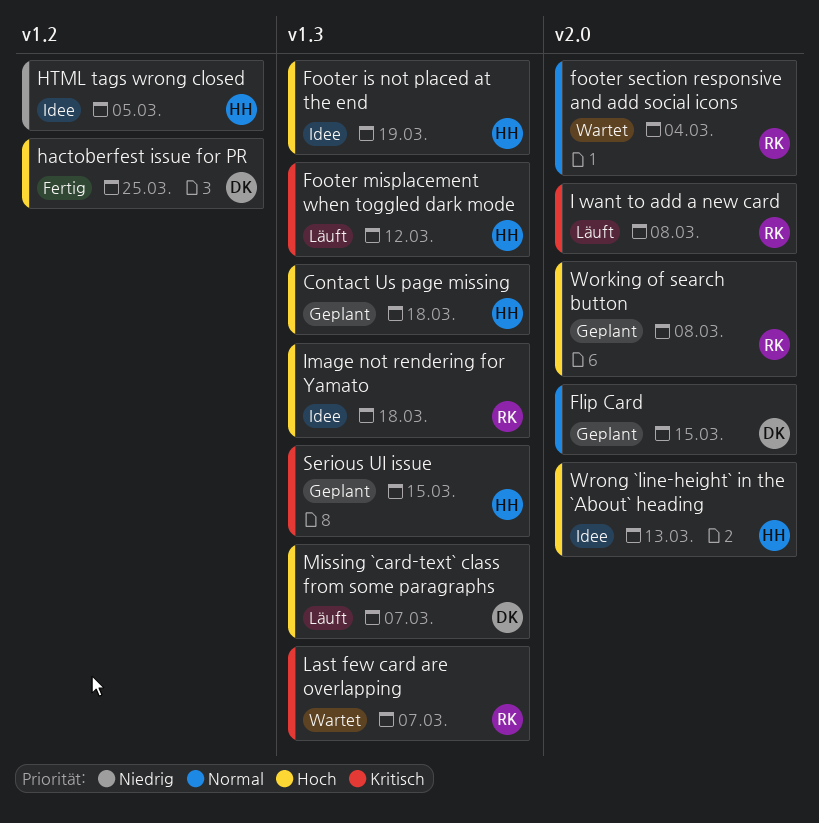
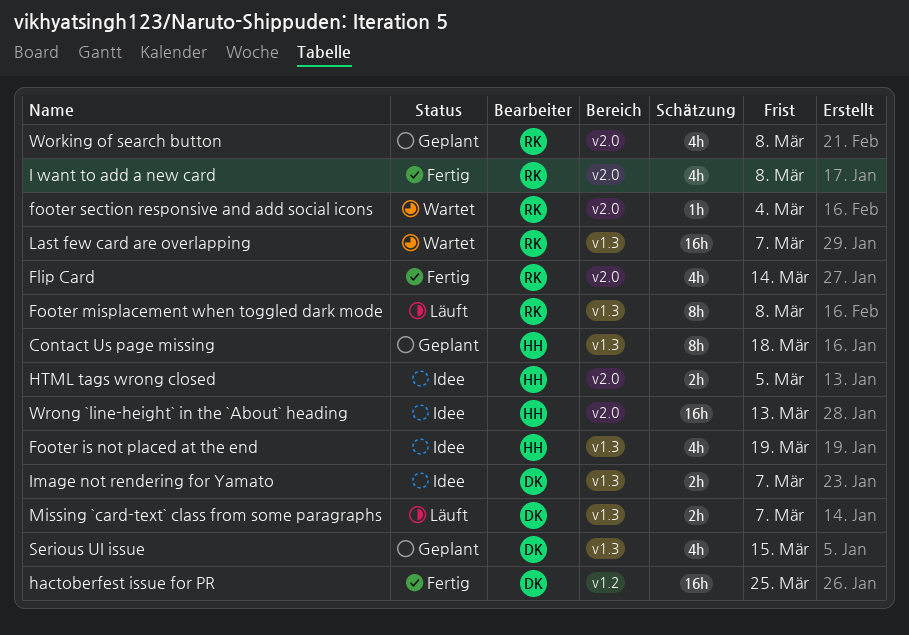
Flip Card, status: Geplant -> Fertig
Flip Card, owner: DK -> RK
Flip Card, due: Mar 15 -> Mar 14
Footer misplacement when toggled dark mode, owner: HH -> RK
Footer misplacement when toggled dark mode, due: Mar 12 -> Mar 8
HTML tags wrong closed, label: v1.2 -> v2.0
I want to add a new card, status: Läuft -> Fertig
Image not rendering for Yamato, owner: RK -> DK
Image not rendering for Yamato, due: Mar 18 -> Mar 7
Serious UI issue, owner: HH -> DK

